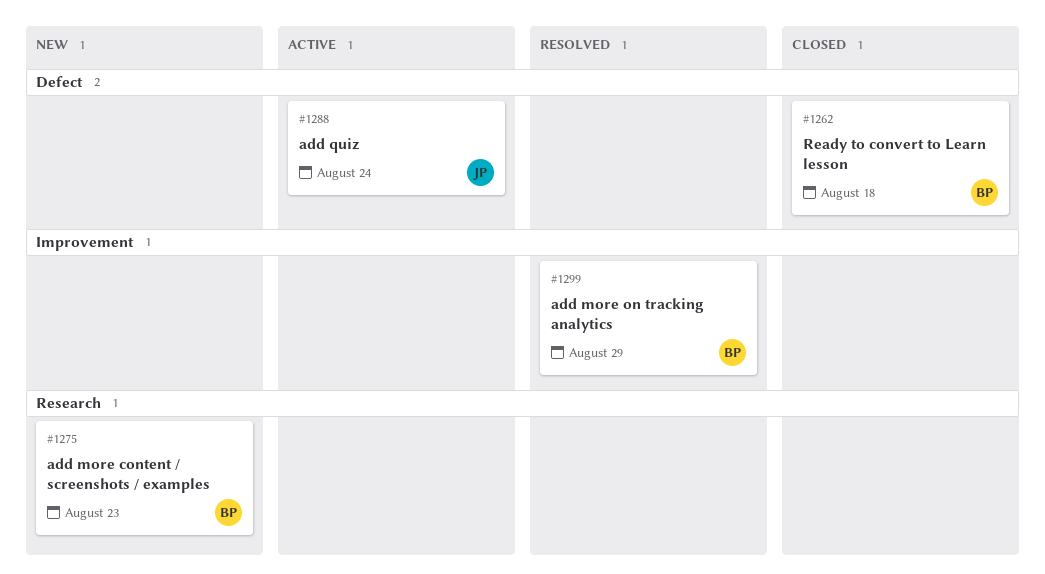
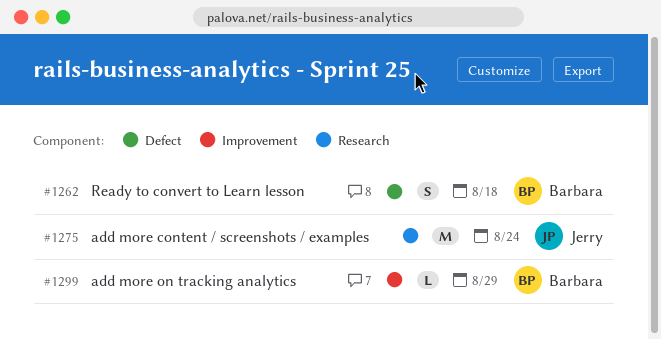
#1275, owner: Barbara -> Jerry
#1275, due: Aug 23 -> Aug 24
#1288: present -> none

